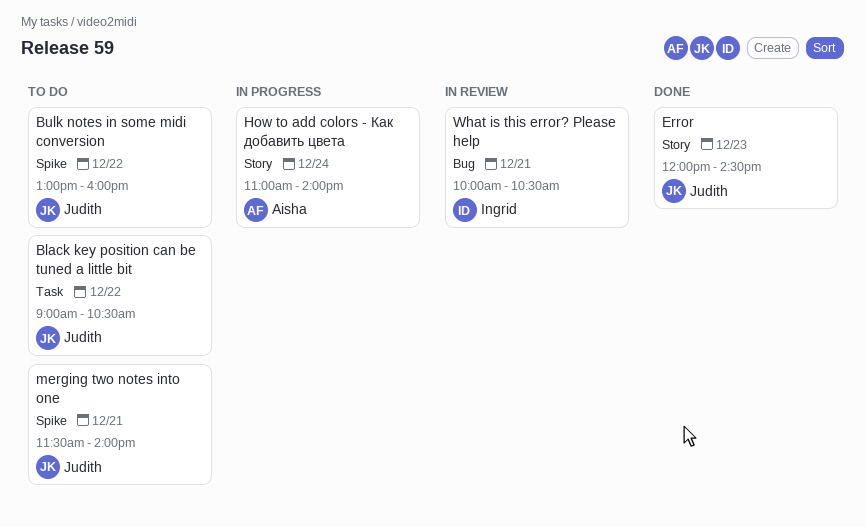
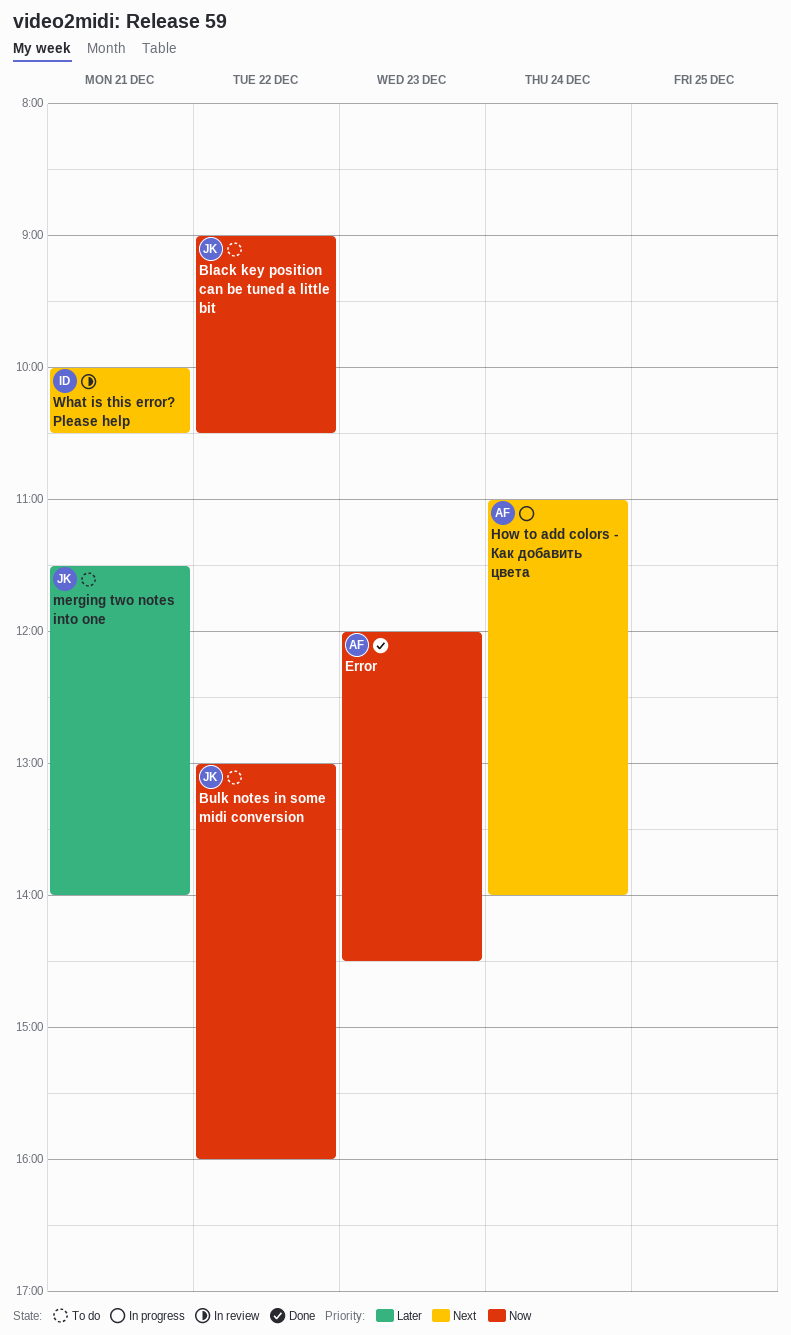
Error, owner: Judith -> Aisha

